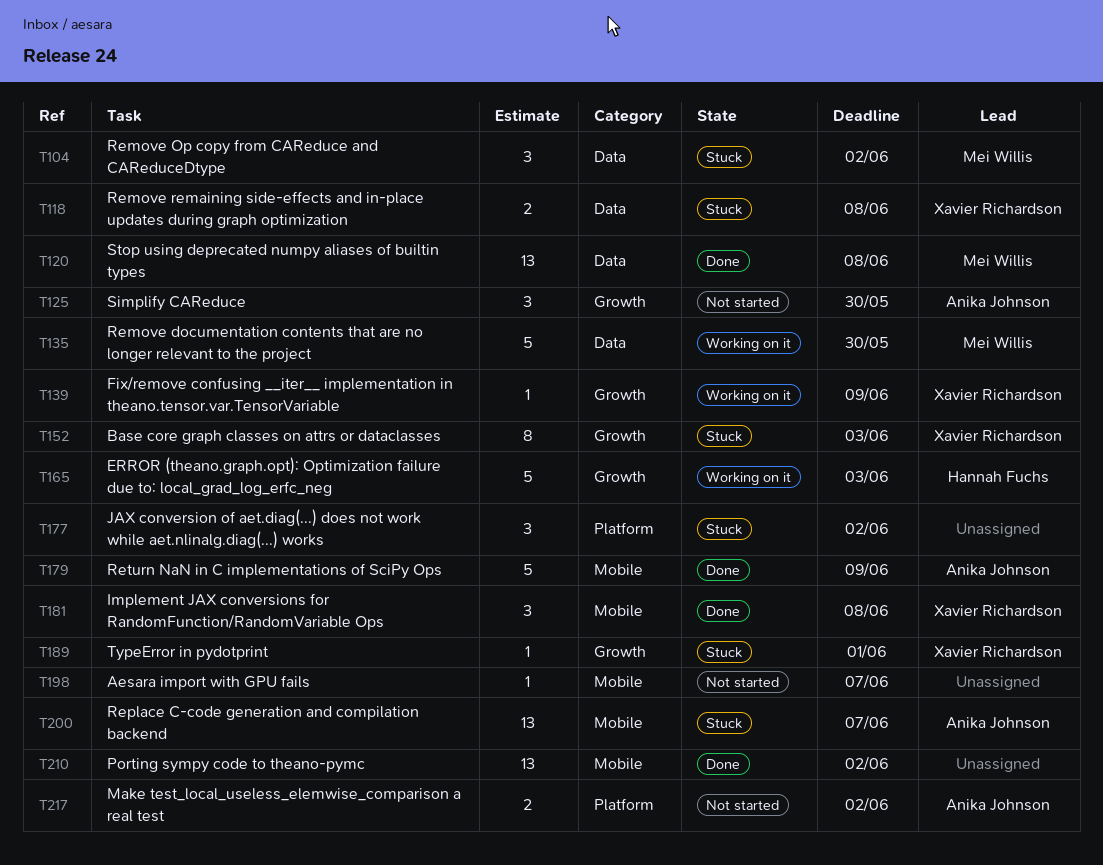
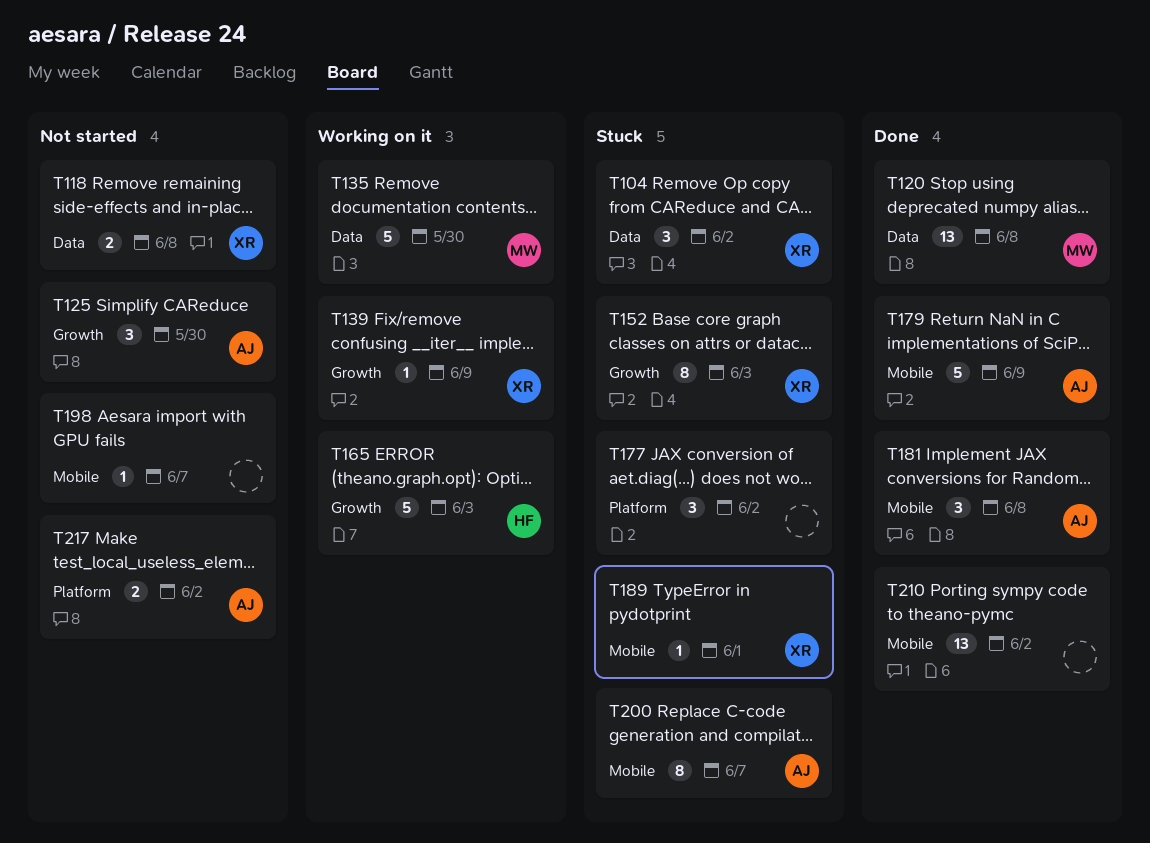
T104, owner: Mei Willis -> Xavier Richardson
T118, status: Stuck -> Not started
T181, owner: Xavier Richardson -> Anika Johnson
T189, label: Growth -> Mobile
T200, estimate: 13 -> 8

